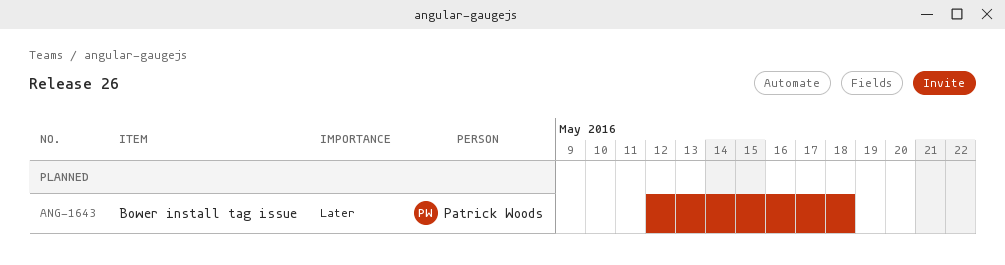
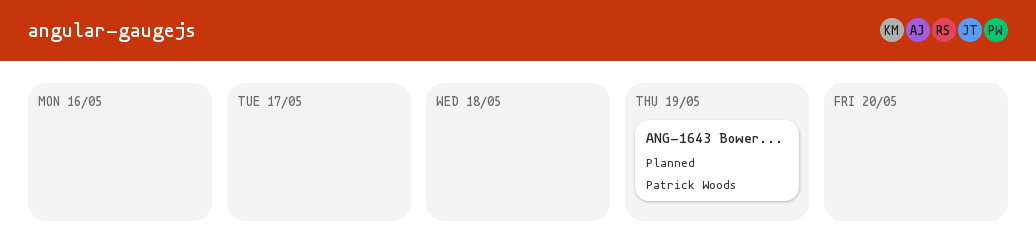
ANG-1643, due: May 18 -> May 19

